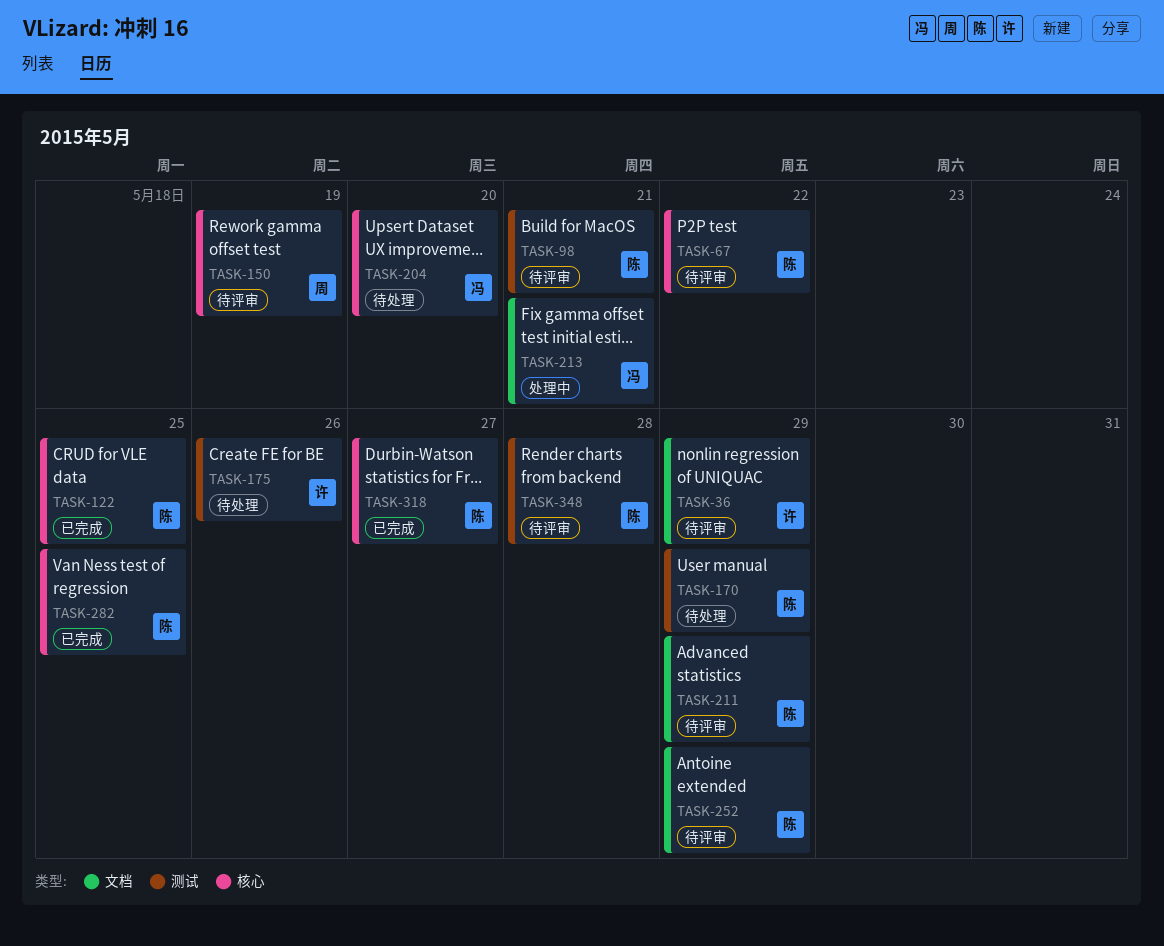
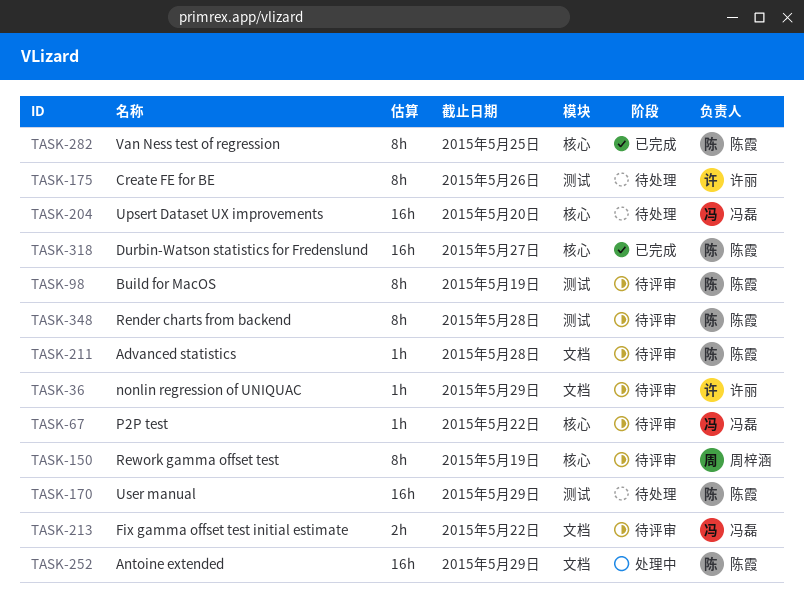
TASK-67, owner: 陈霞 -> 冯磊
TASK-98, due: May 21 -> May 19
TASK-122: present -> none
TASK-211, due: May 29 -> May 28
TASK-213, status: 处理中 -> 待评审
TASK-213, due: May 21 -> May 22
TASK-252, status: 待评审 -> 处理中

